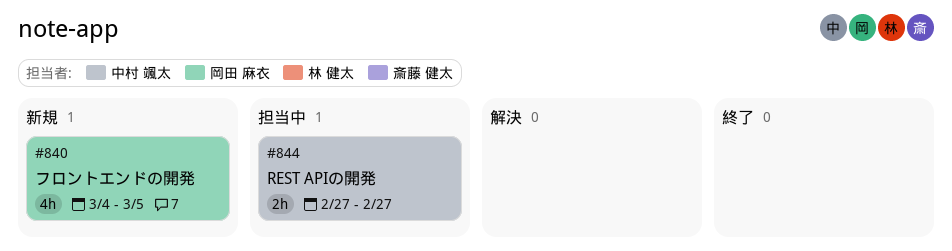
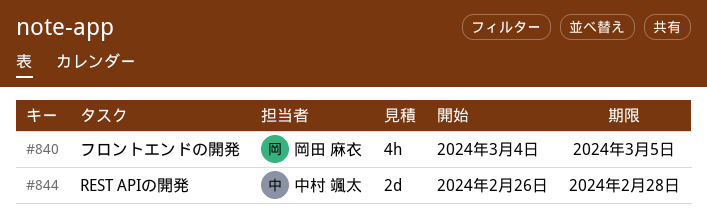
#844, estimate: 2h -> 2d
#844, start: Feb 27 -> Feb 26
#844, due: Feb 27 -> Feb 28

